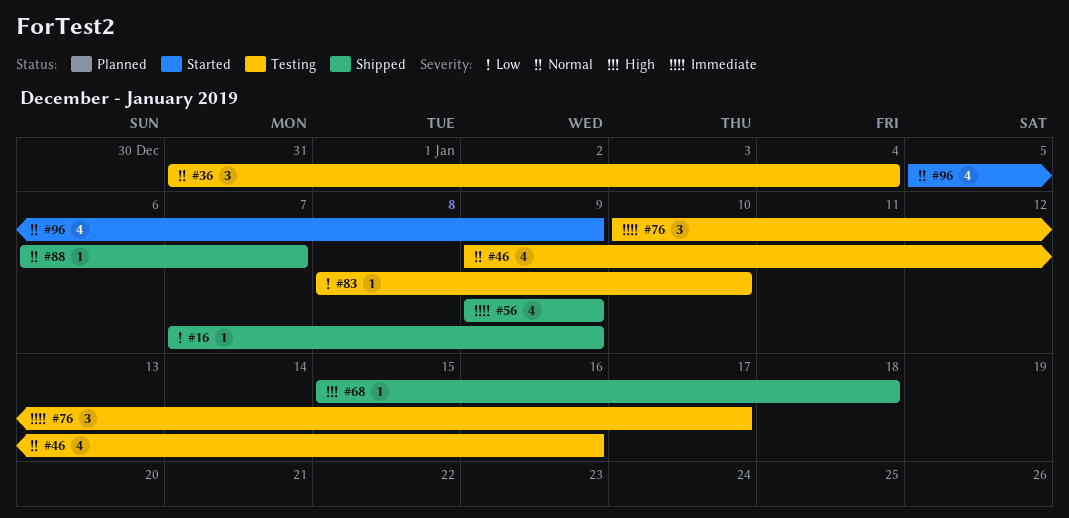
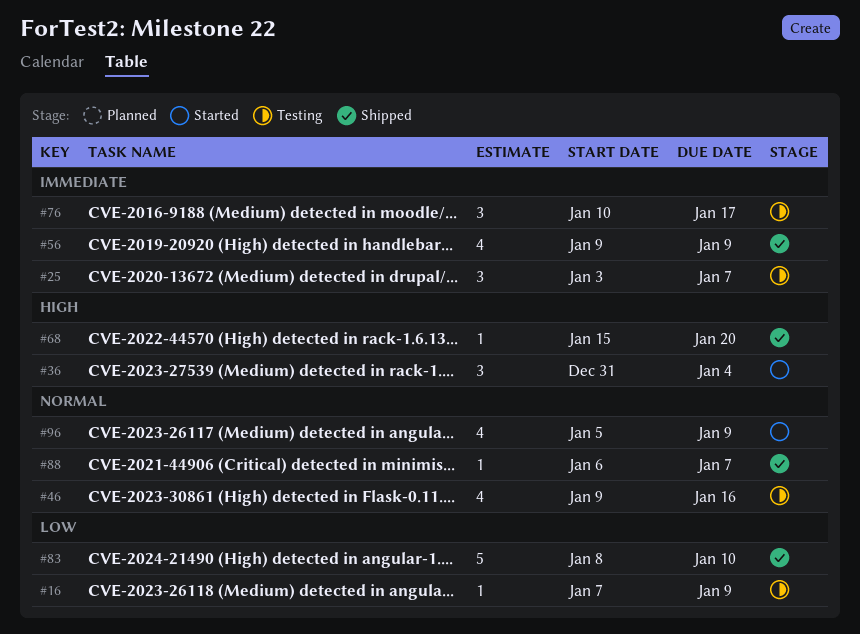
#16, status: Shipped -> Testing
#25: none -> present
#36, status: Testing -> Started
#36, priority: Normal -> High
#68, due: Jan 18 -> Jan 20
#83, status: Testing -> Shipped
#83, estimate: 1 -> 5

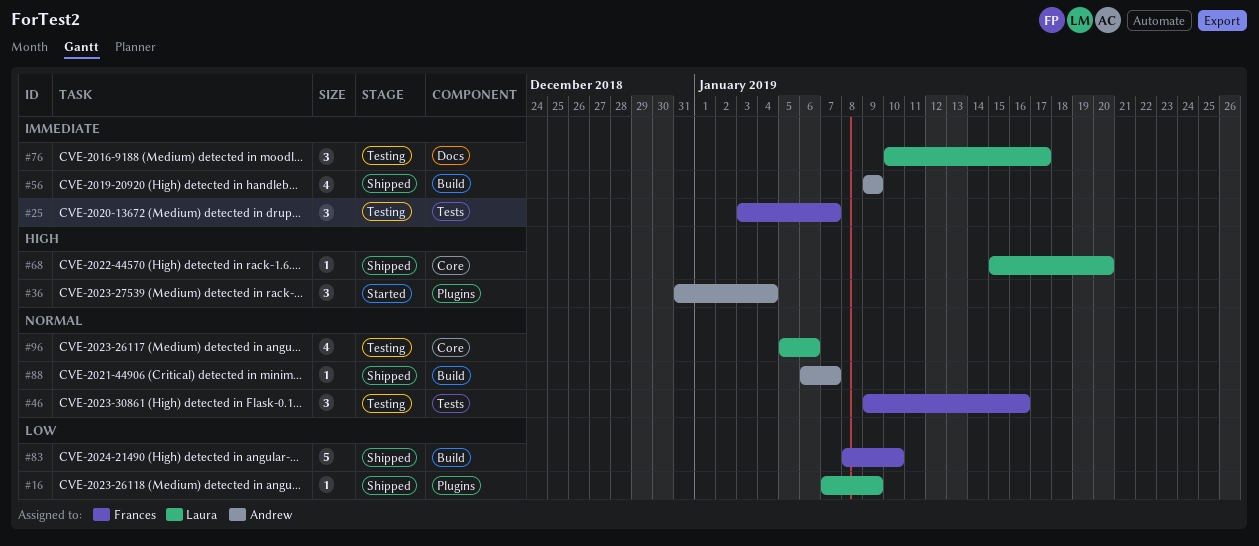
#16, status: Testing -> Shipped
#46, estimate: 4 -> 3
#96, status: Started -> Testing
#96, due: Jan 9 -> Jan 6

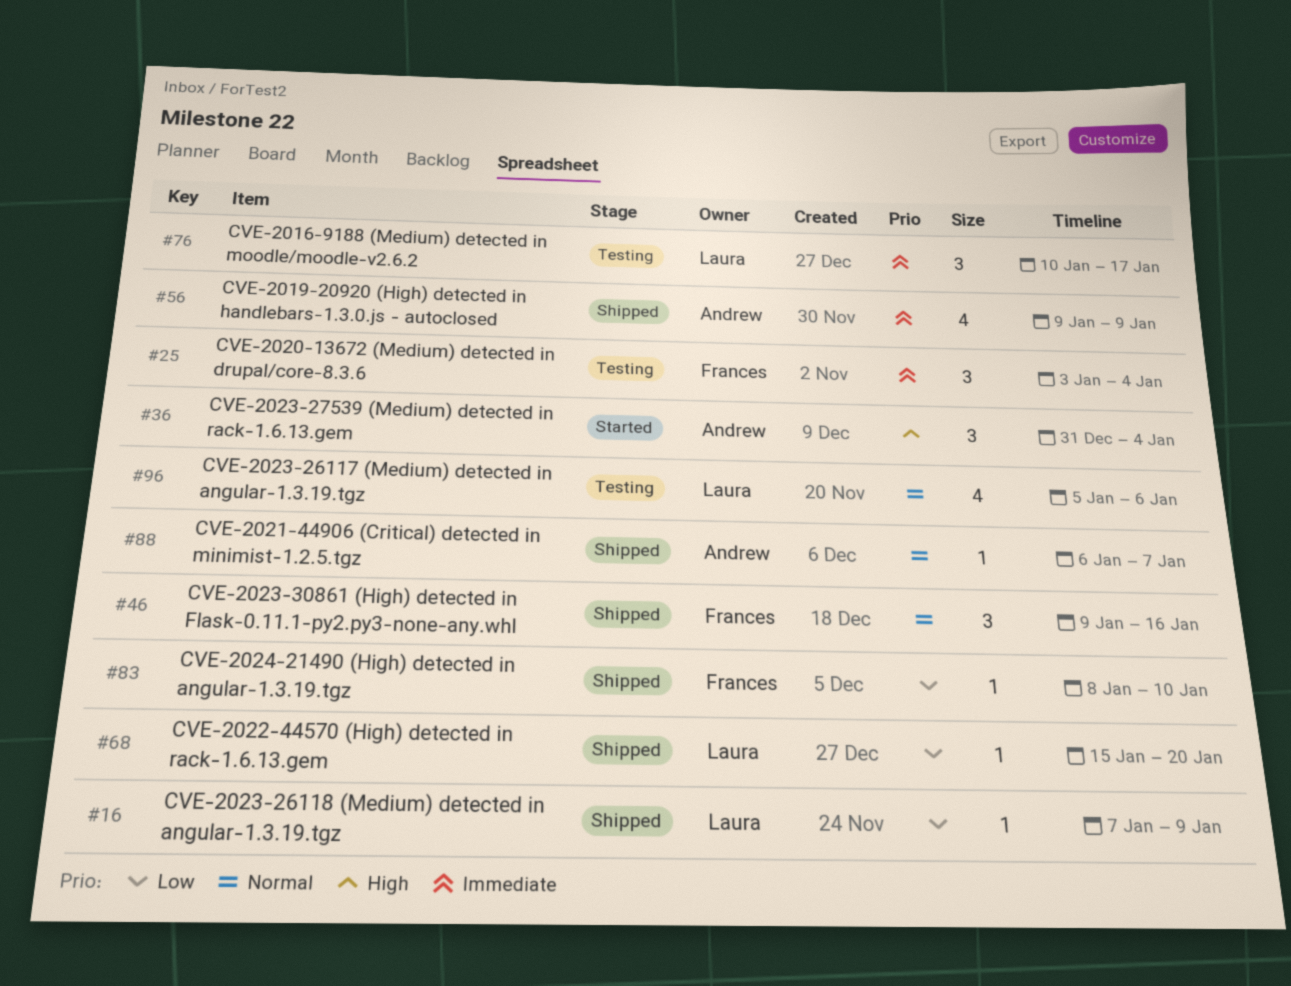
#25, due: Jan 7 -> Jan 4
#46, status: Testing -> Shipped
#68, priority: High -> Low
#83, estimate: 5 -> 1

